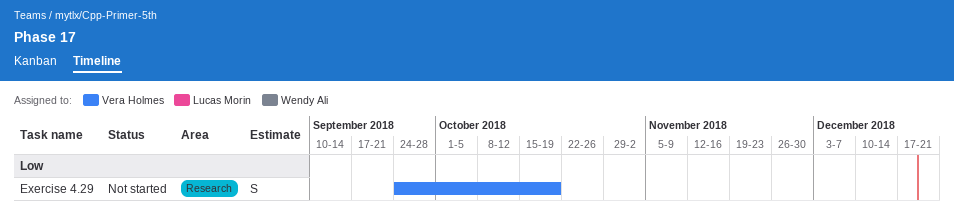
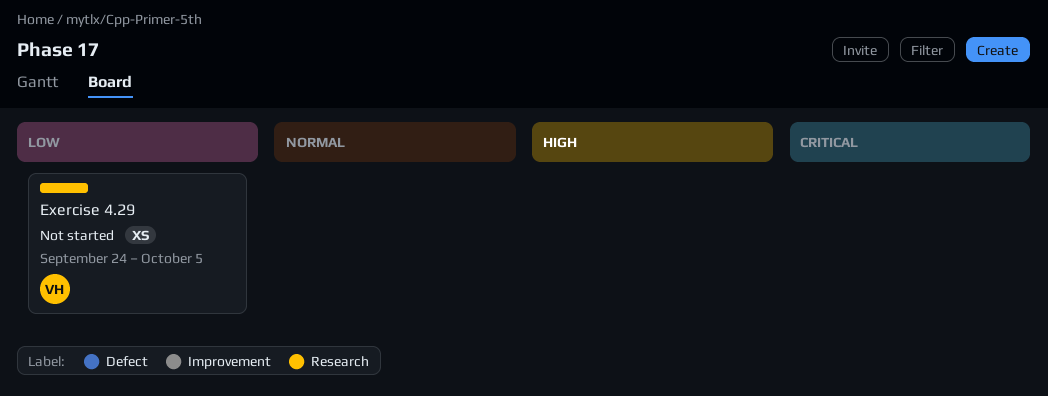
Exercise 4.29, estimate: S -> XS
Exercise 4.29, due: Oct 19 -> Oct 5

